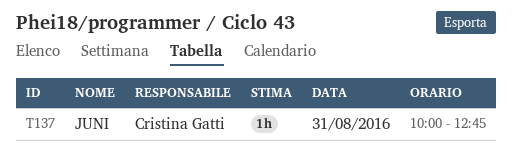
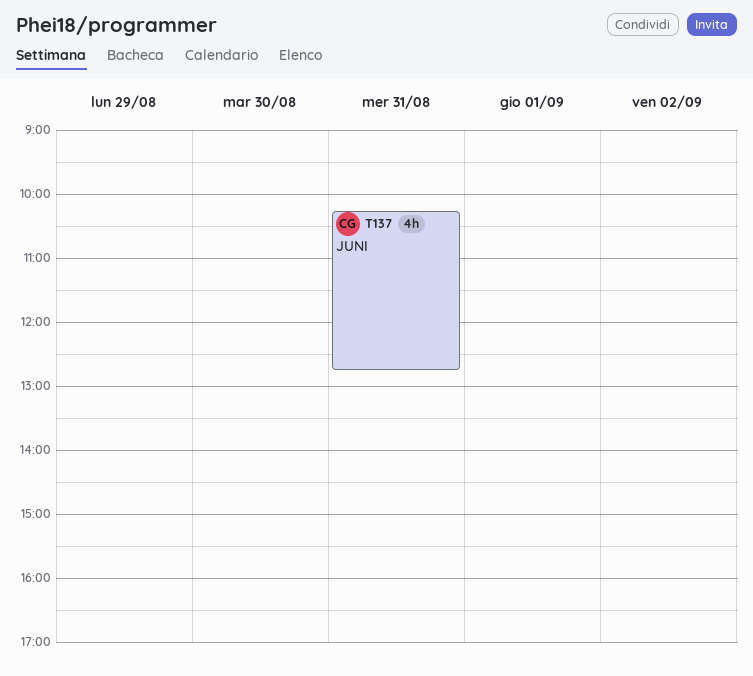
T137, estimate: 1h -> 4h
T137, begins: 10:00 -> 10:15

